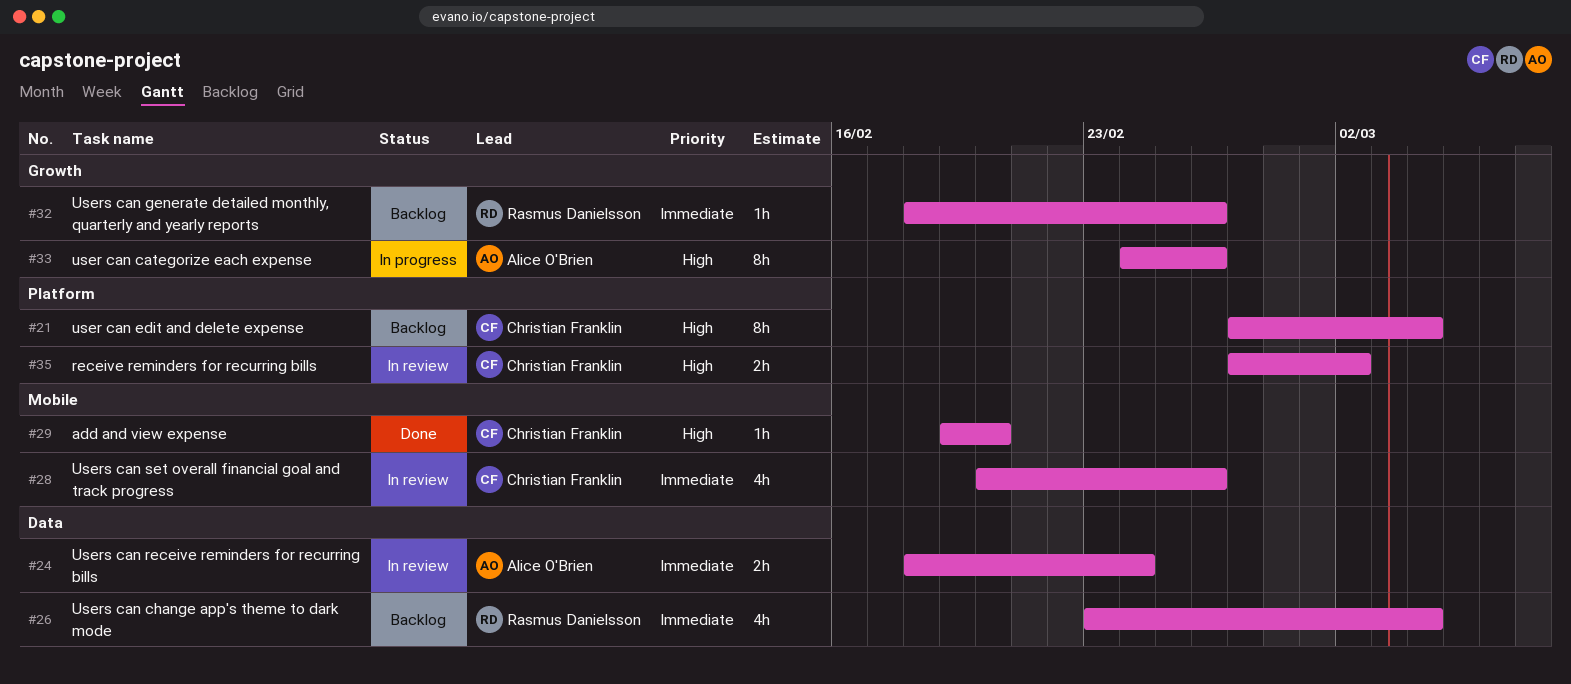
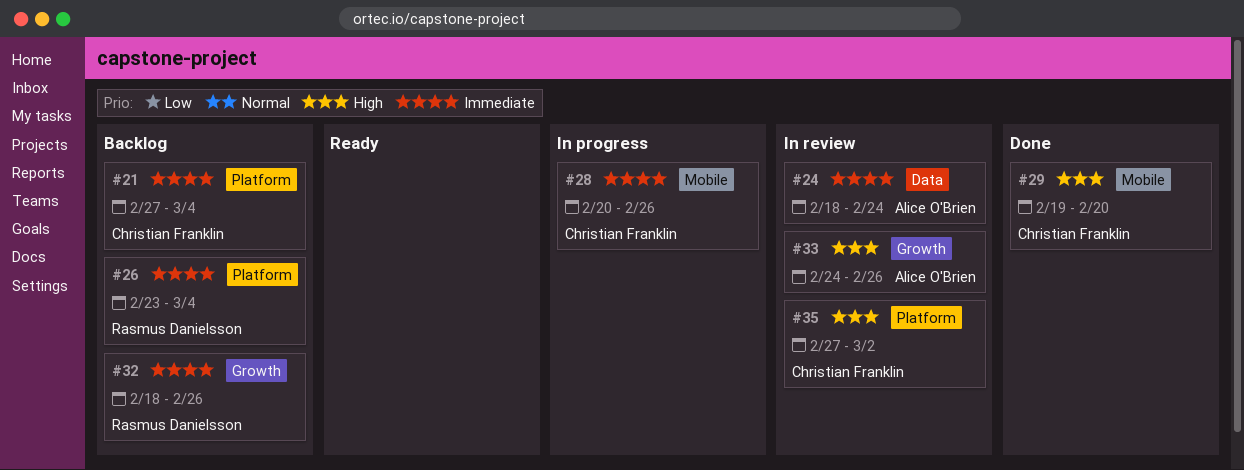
#21, priority: High -> Immediate
#26, label: Data -> Platform
#28, status: In review -> In progress
#33, status: In progress -> In review

